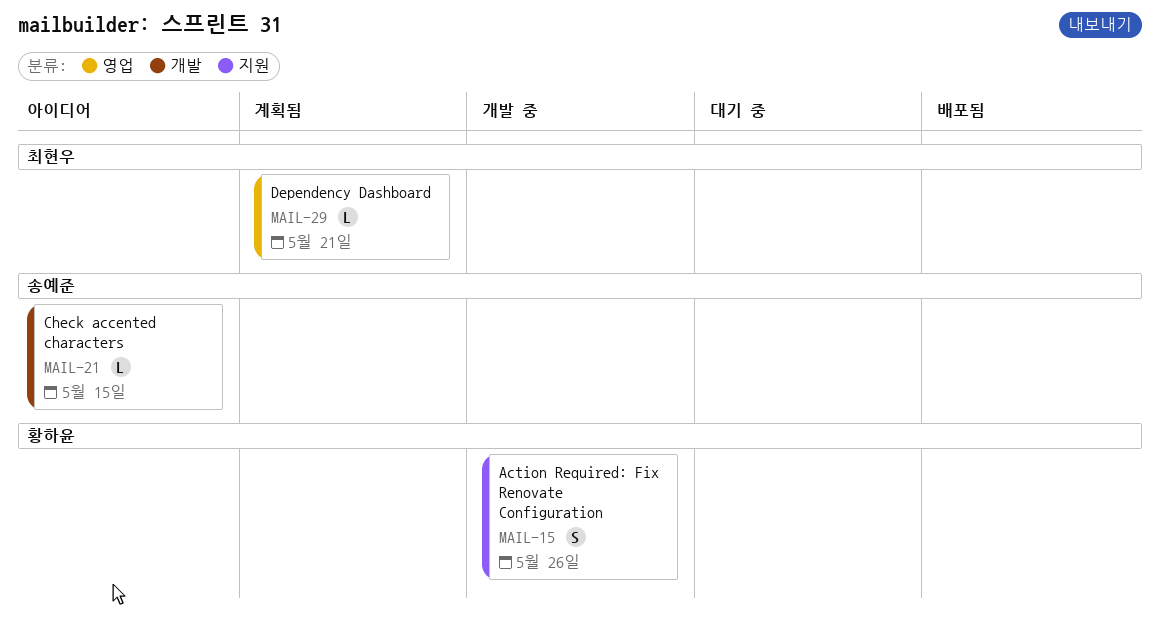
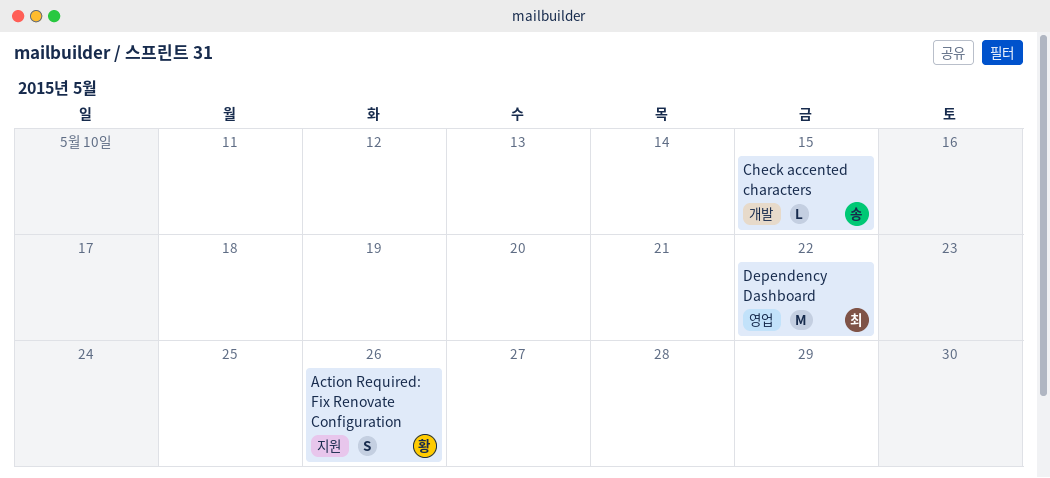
Dependency Dashboard, estimate: L -> M
Dependency Dashboard, due: May 21 -> May 22

